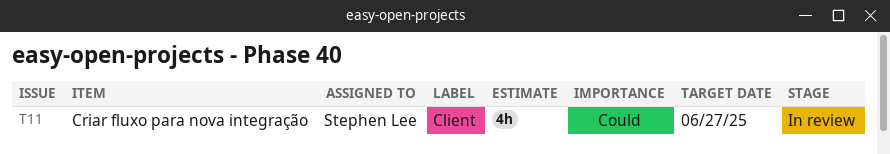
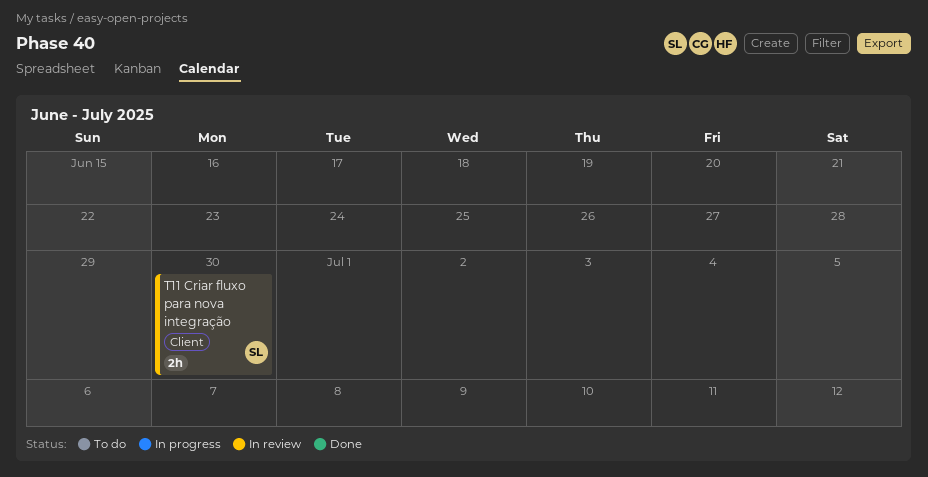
T11, estimate: 4h -> 2h
T11, due: Jun 27 -> Jun 30

